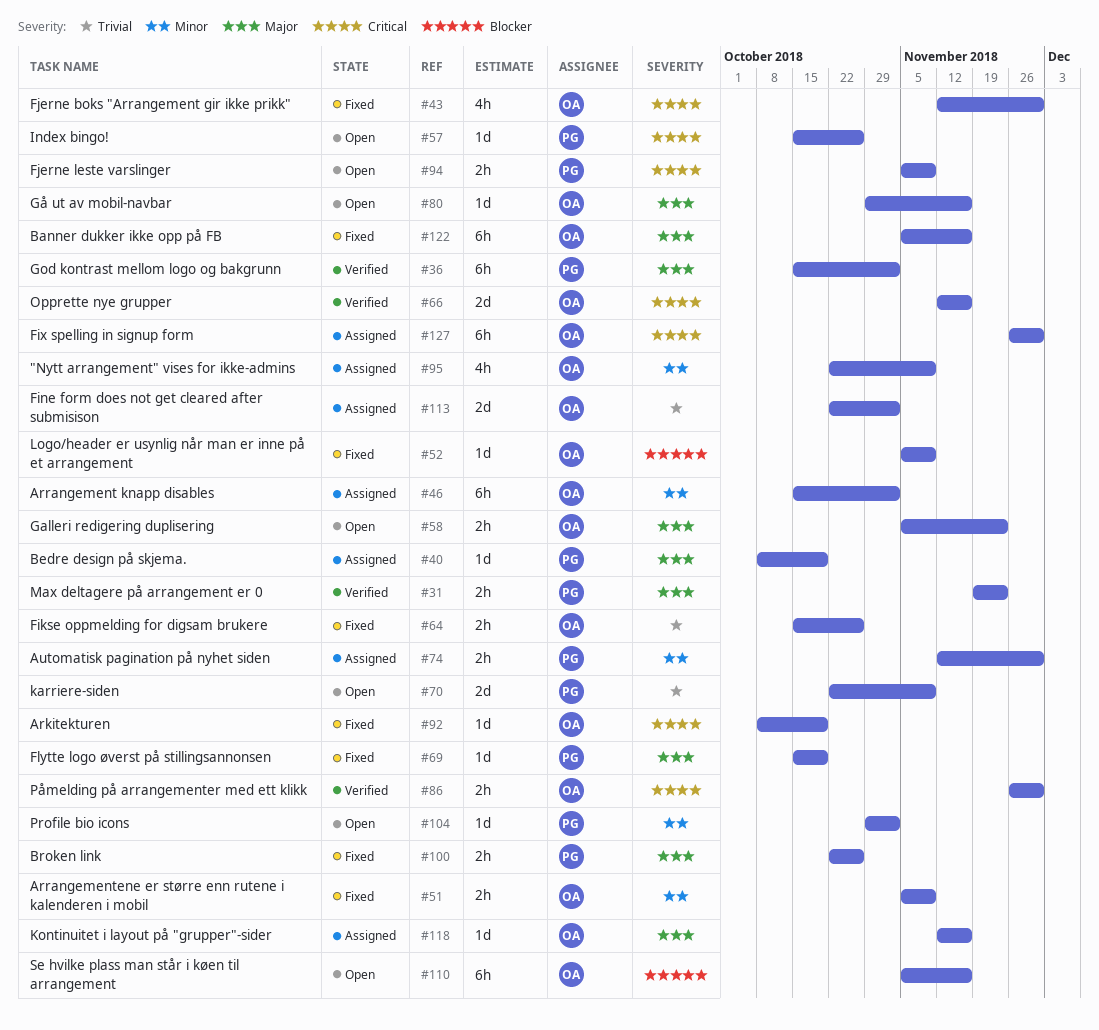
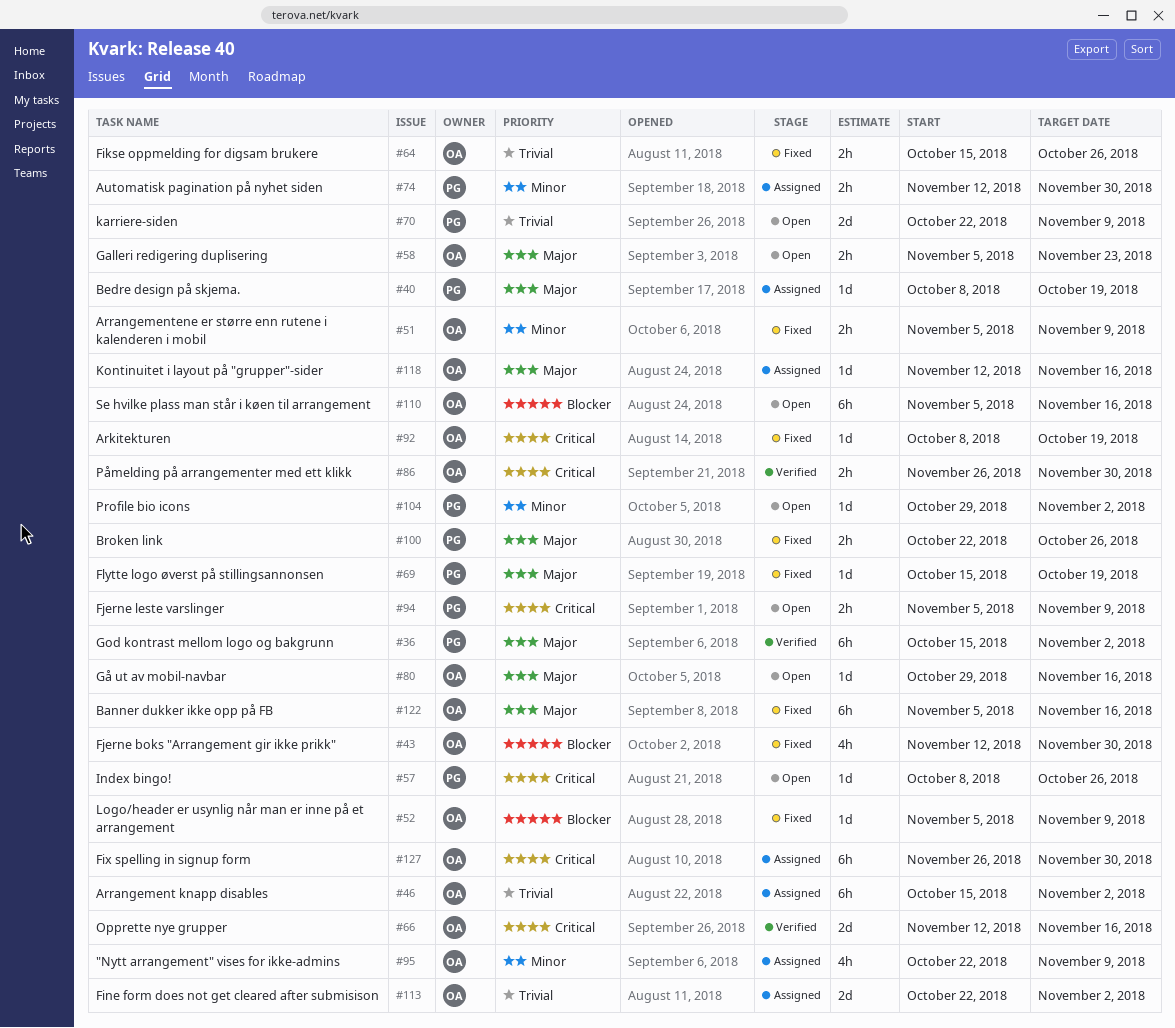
#31: present -> none
#43, priority: Critical -> Blocker
#46, priority: Minor -> Trivial
#57, start: Oct 15 -> Oct 8

